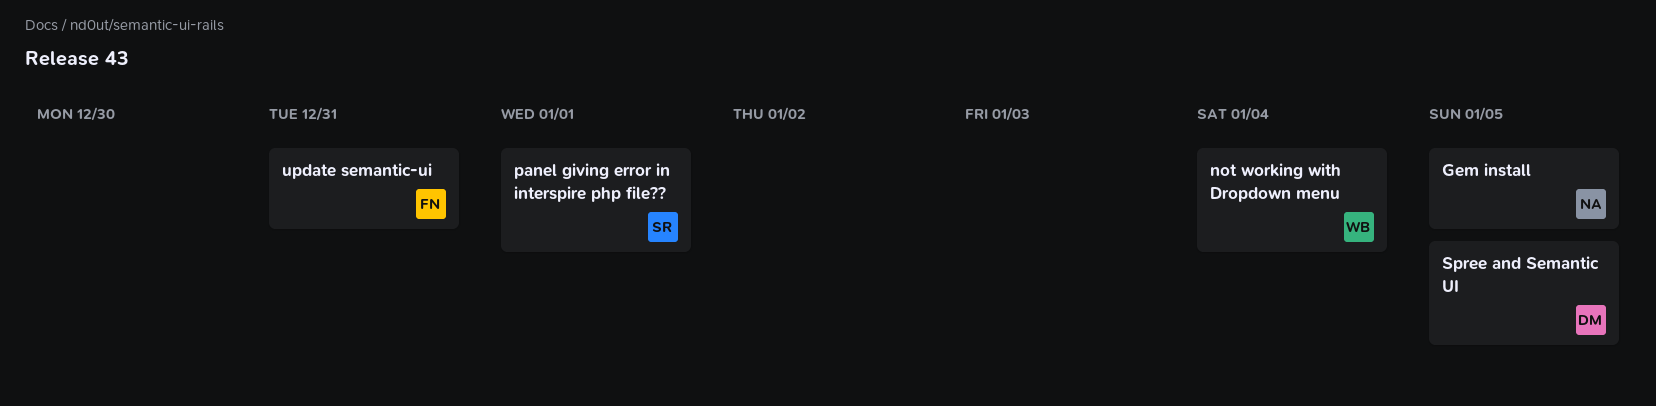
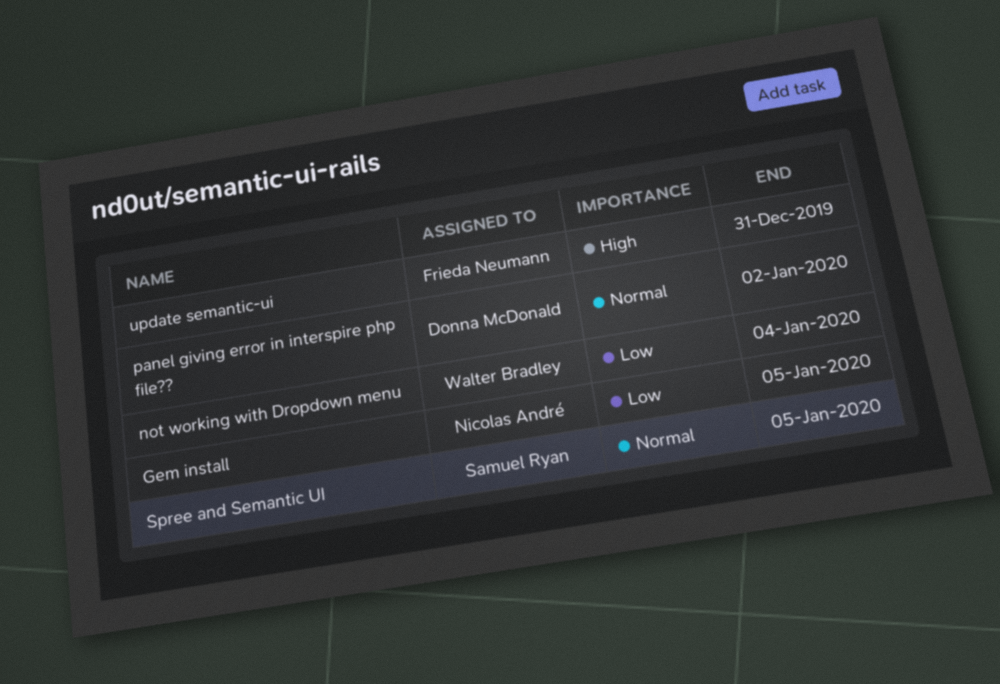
panel giving error in interspire php file??, owner: Samuel Ryan -> Donna McDonald
panel giving error in interspire php file??, due: Jan 1 -> Jan 2
Spree and Semantic UI, owner: Donna McDonald -> Samuel Ryan

